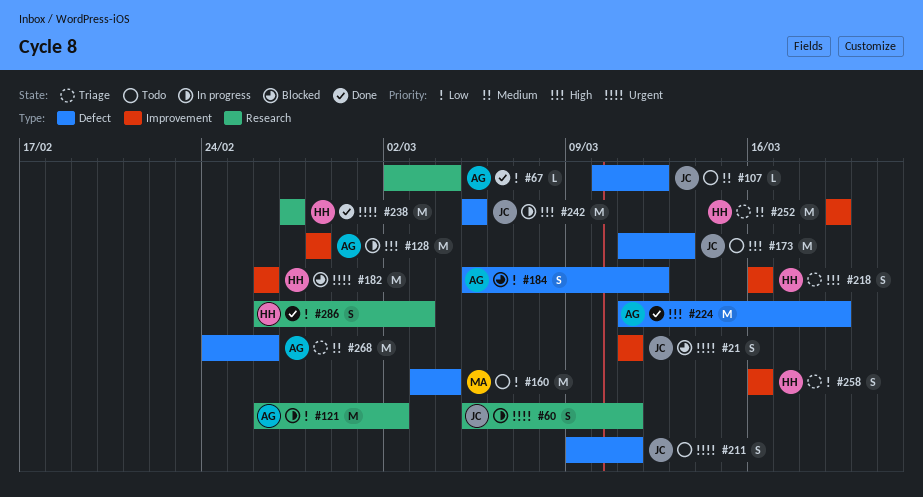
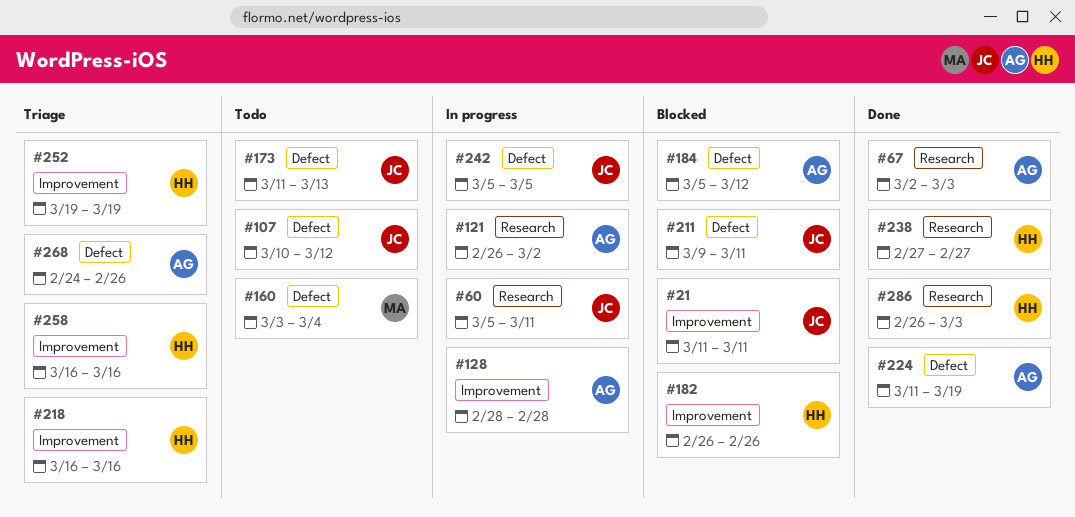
#67, due: Mar 4 -> Mar 3
#211, status: Todo -> Blocked

